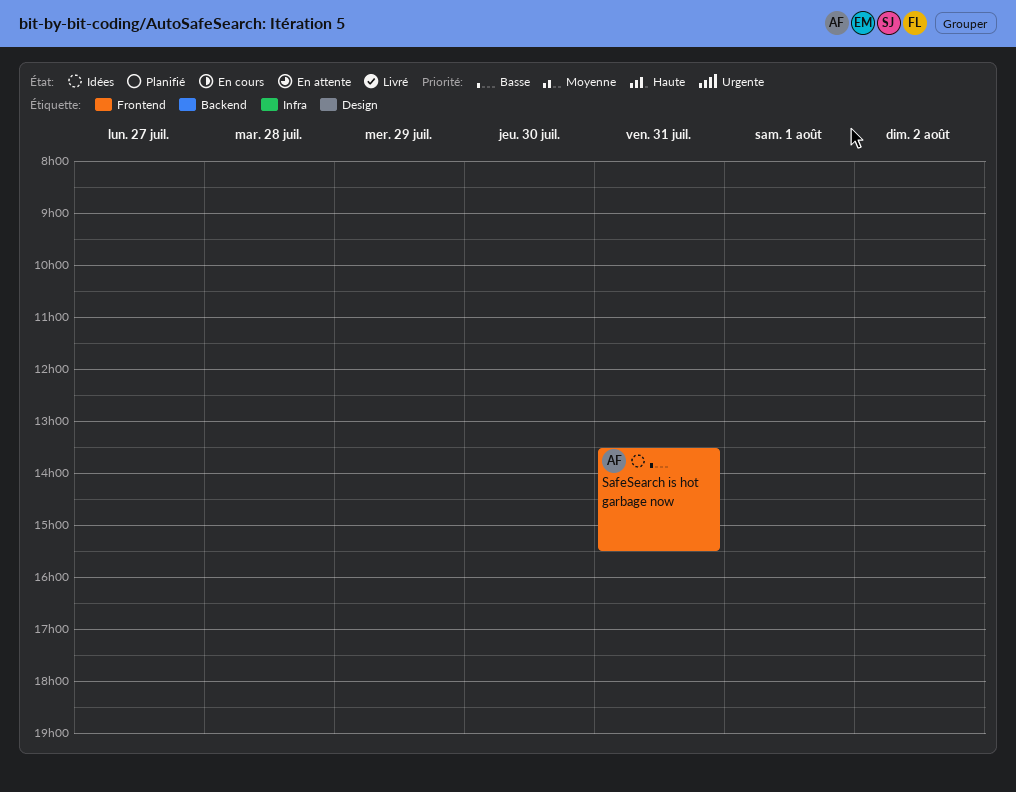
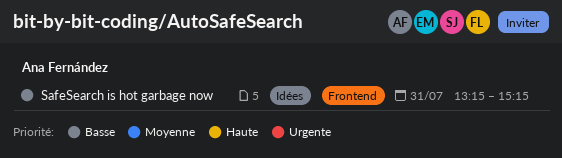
SafeSearch is hot garbage now, begins: 13:30 -> 13:15
SafeSearch is hot garbage now, ends: 15:30 -> 15:15

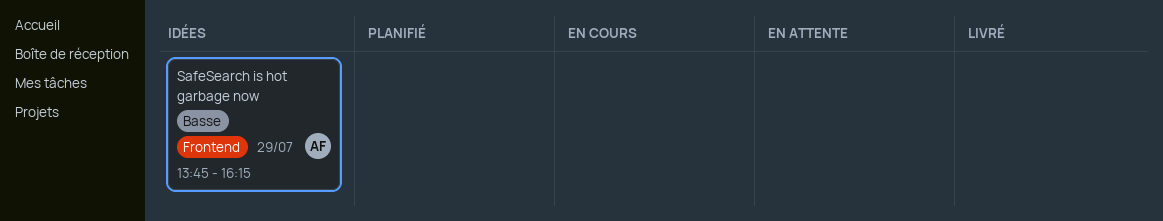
SafeSearch is hot garbage now, day: Jul 31 -> Jul 29
SafeSearch is hot garbage now, begins: 13:15 -> 13:45
SafeSearch is hot garbage now, ends: 15:15 -> 16:15

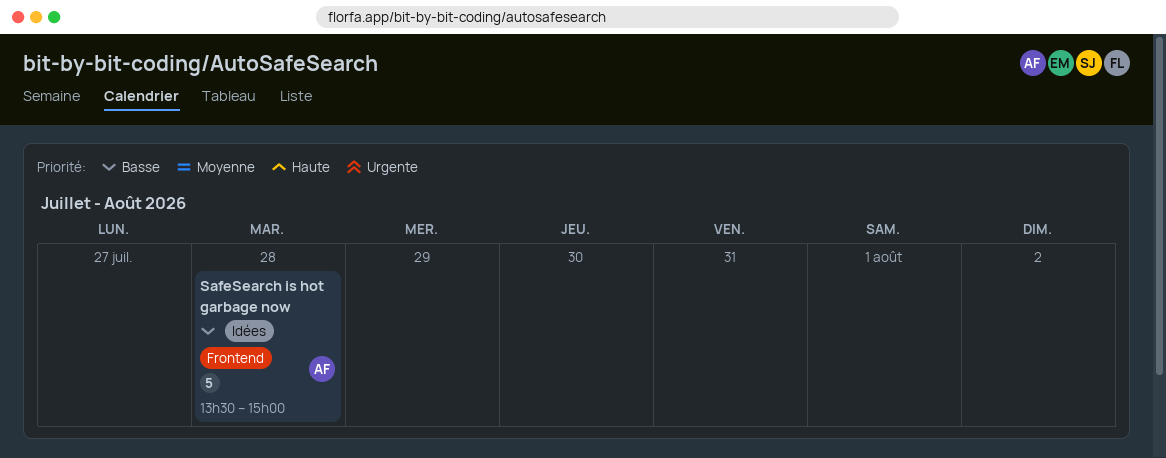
SafeSearch is hot garbage now, day: Jul 29 -> Jul 28
SafeSearch is hot garbage now, begins: 13:45 -> 13:30
SafeSearch is hot garbage now, ends: 16:15 -> 15:00

